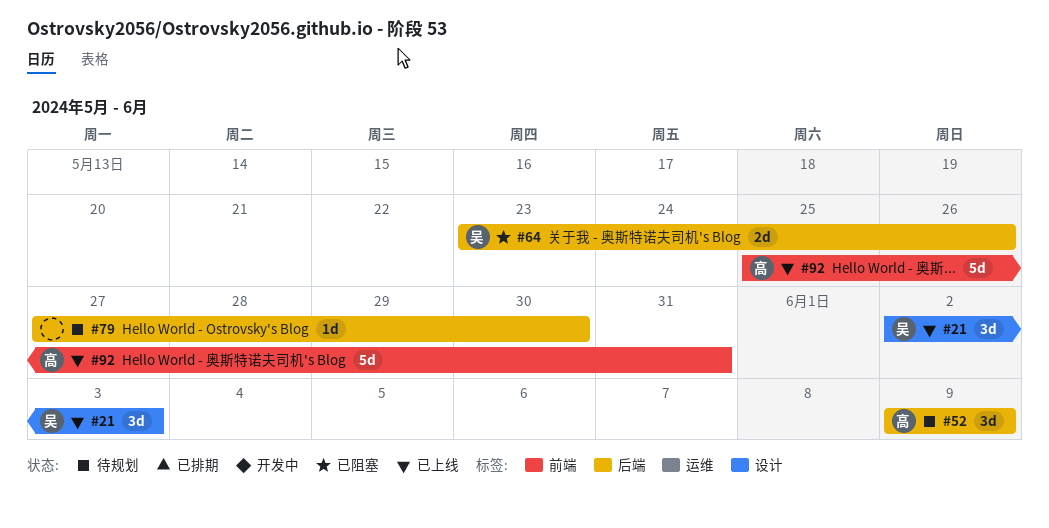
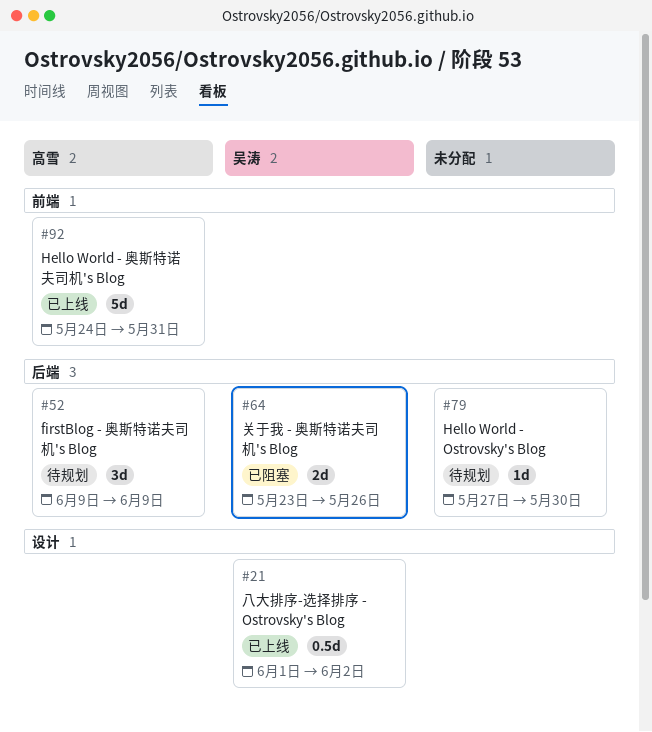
#21, estimate: 3d -> 0.5d
#21, start: Jun 2 -> Jun 1
#21, due: Jun 3 -> Jun 2
#92, start: May 25 -> May 24

